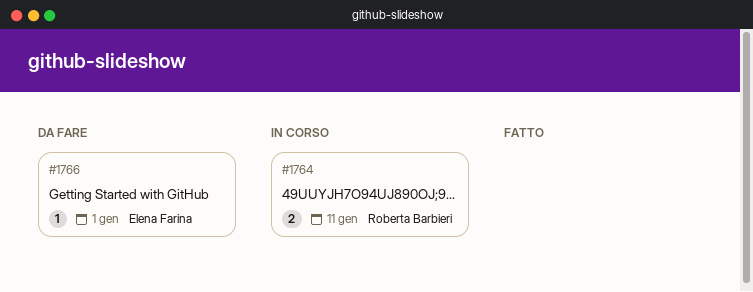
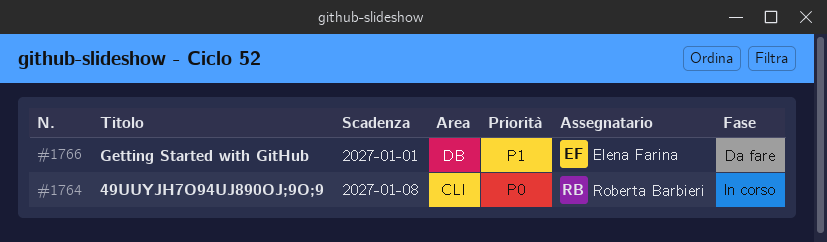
#1764, due: Jan 11 -> Jan 8

